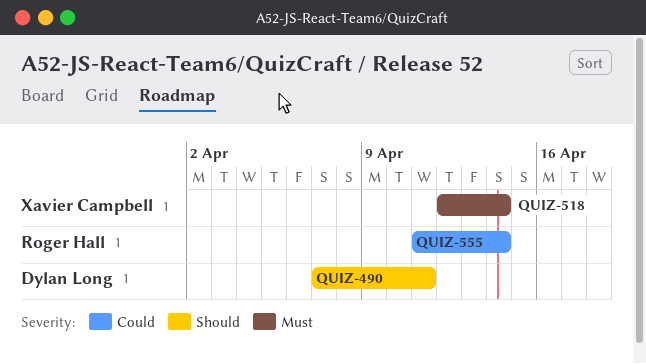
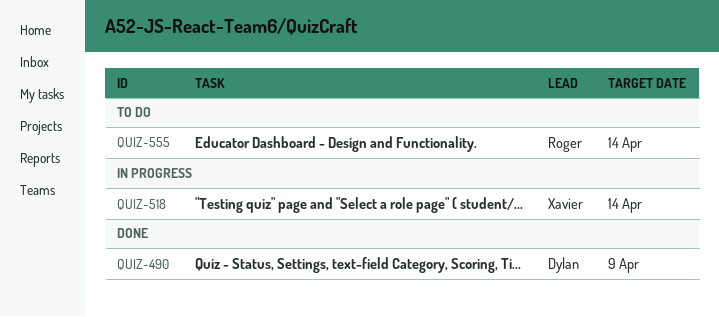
QUIZ-490, due: Apr 11 -> Apr 9

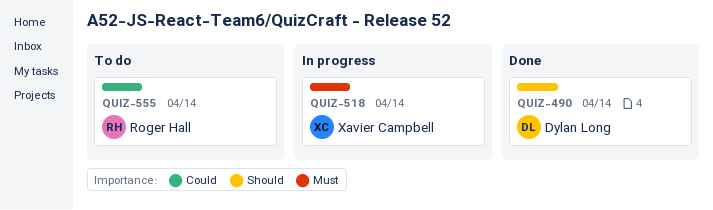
QUIZ-490, due: Apr 9 -> Apr 14

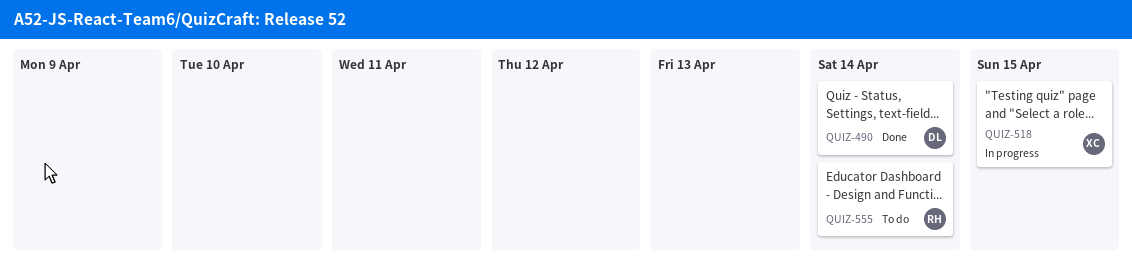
QUIZ-518, due: Apr 14 -> Apr 15

